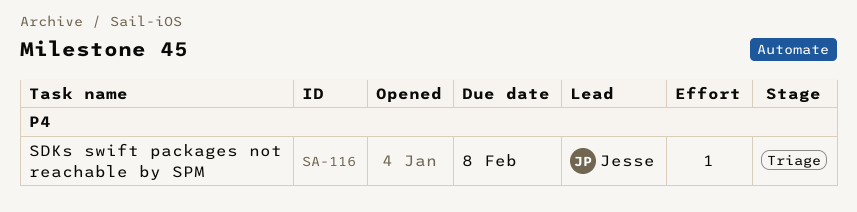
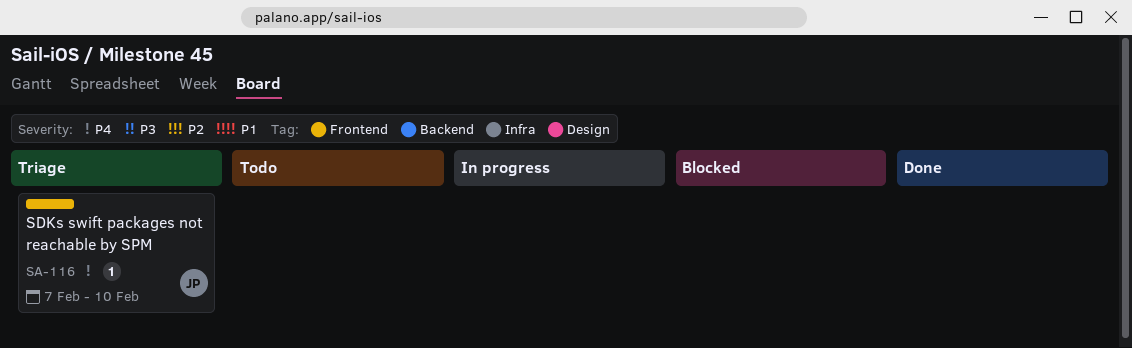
SA-116, due: Feb 8 -> Feb 10

